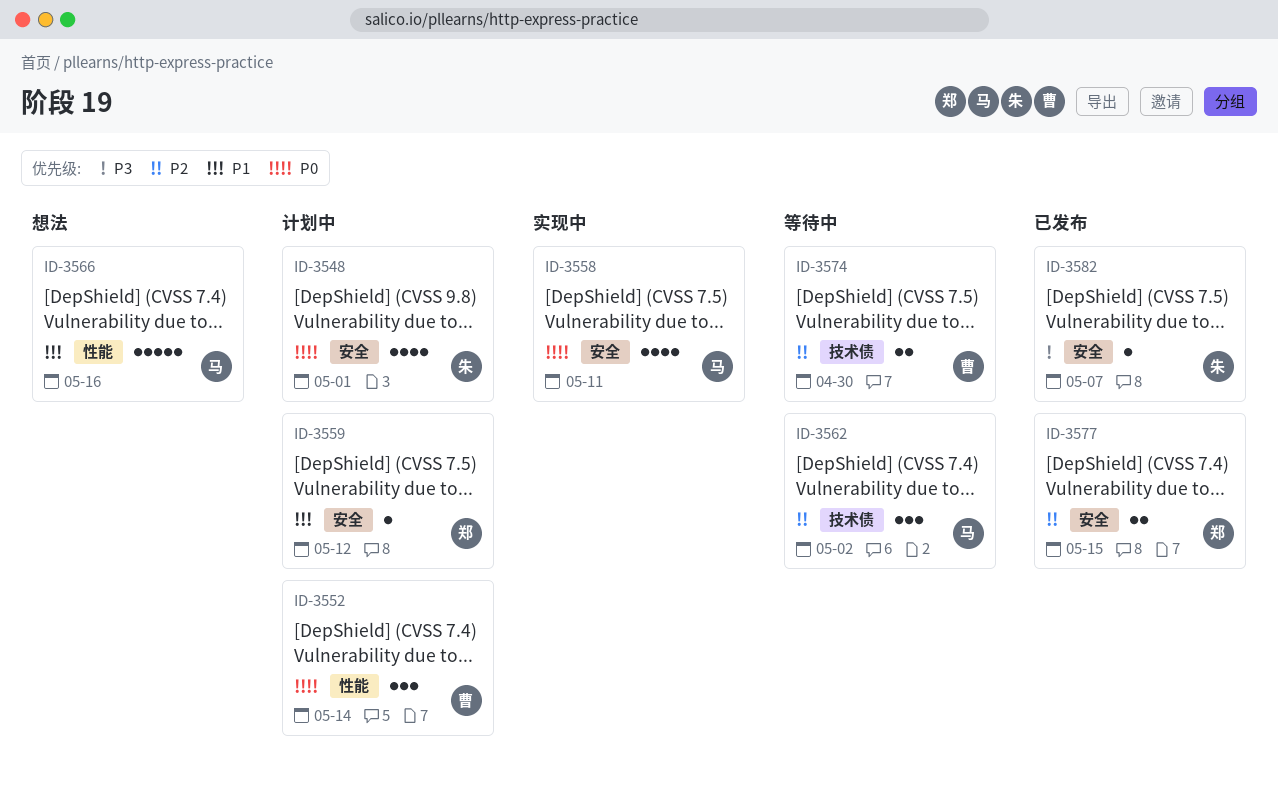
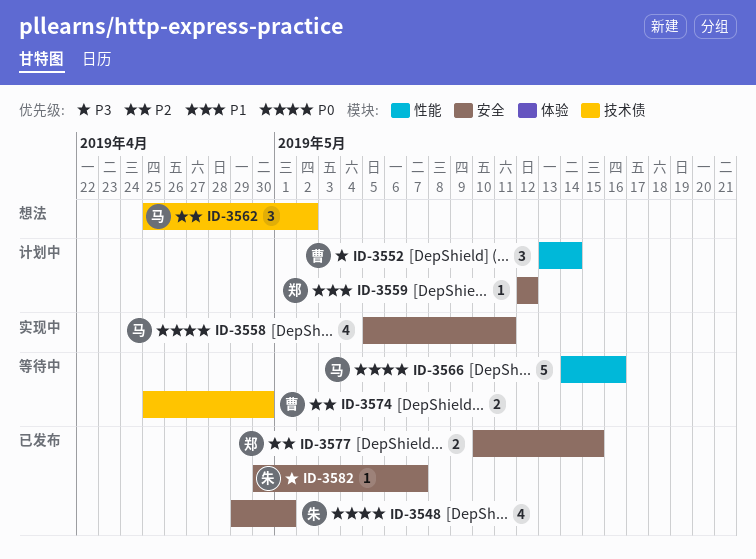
ID-3548, status: 计划中 -> 已发布
ID-3552, priority: P0 -> P3
ID-3562, status: 等待中 -> 想法
ID-3566, status: 想法 -> 等待中
ID-3566, priority: P1 -> P0

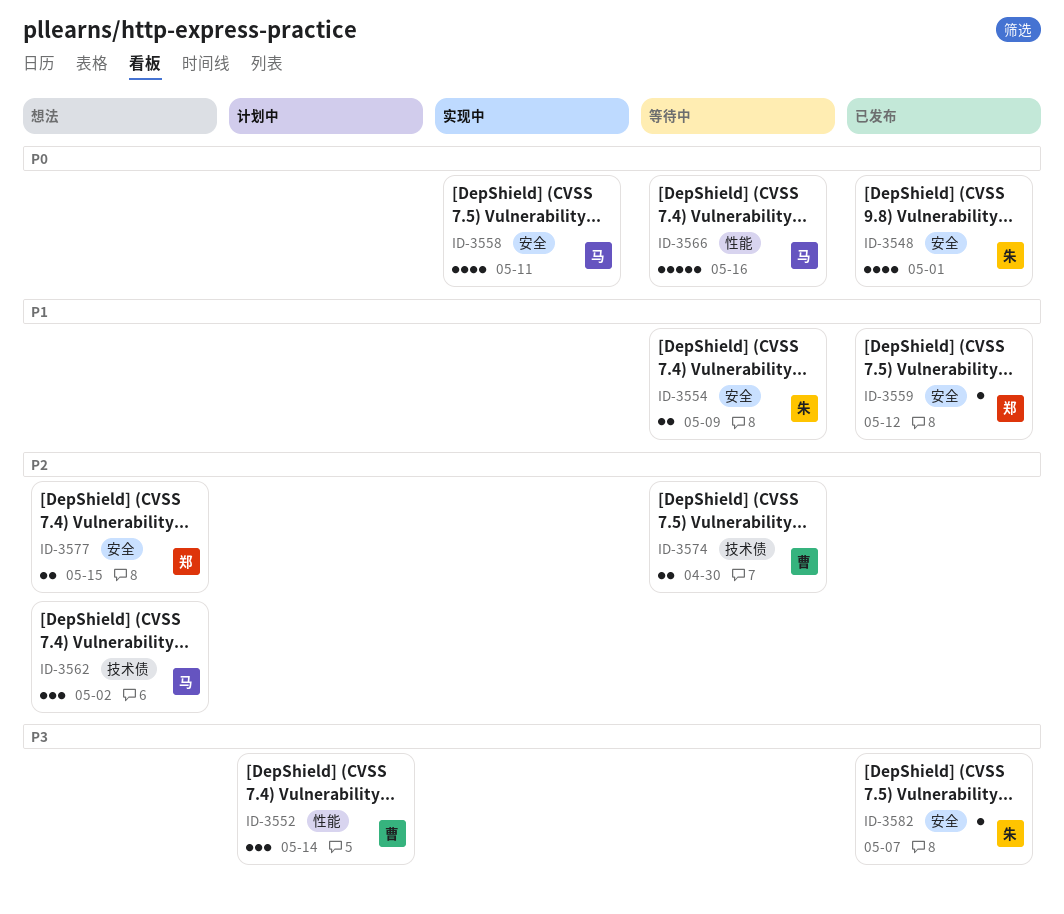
ID-3554: none -> present
ID-3559, status: 计划中 -> 已发布
ID-3577, status: 已发布 -> 想法

